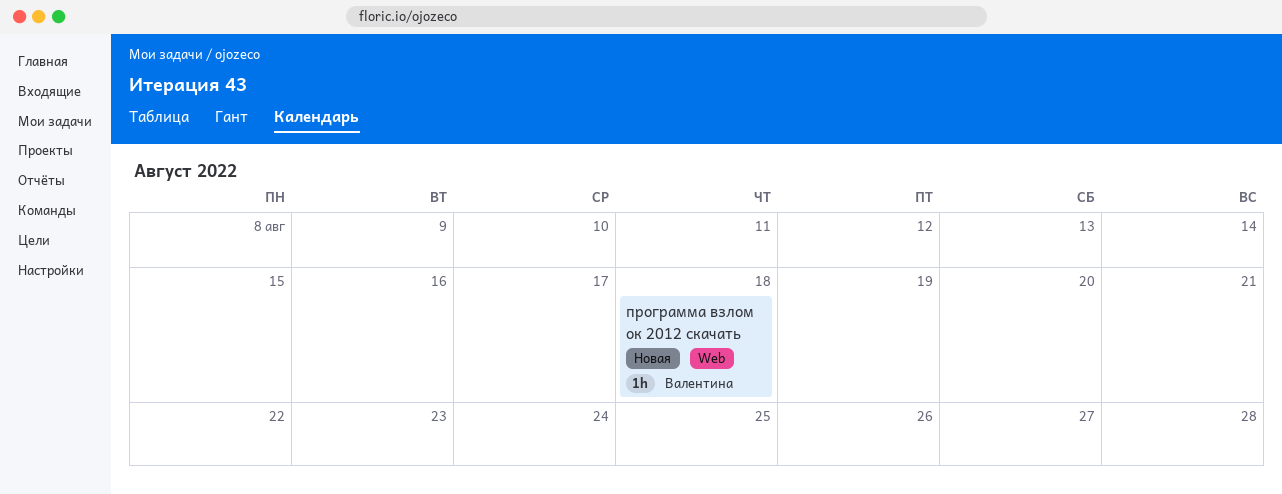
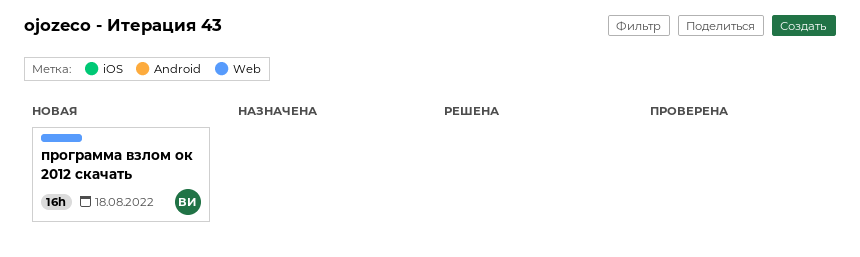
программа взлом ок 2012 скачать, estimate: 1h -> 16h

